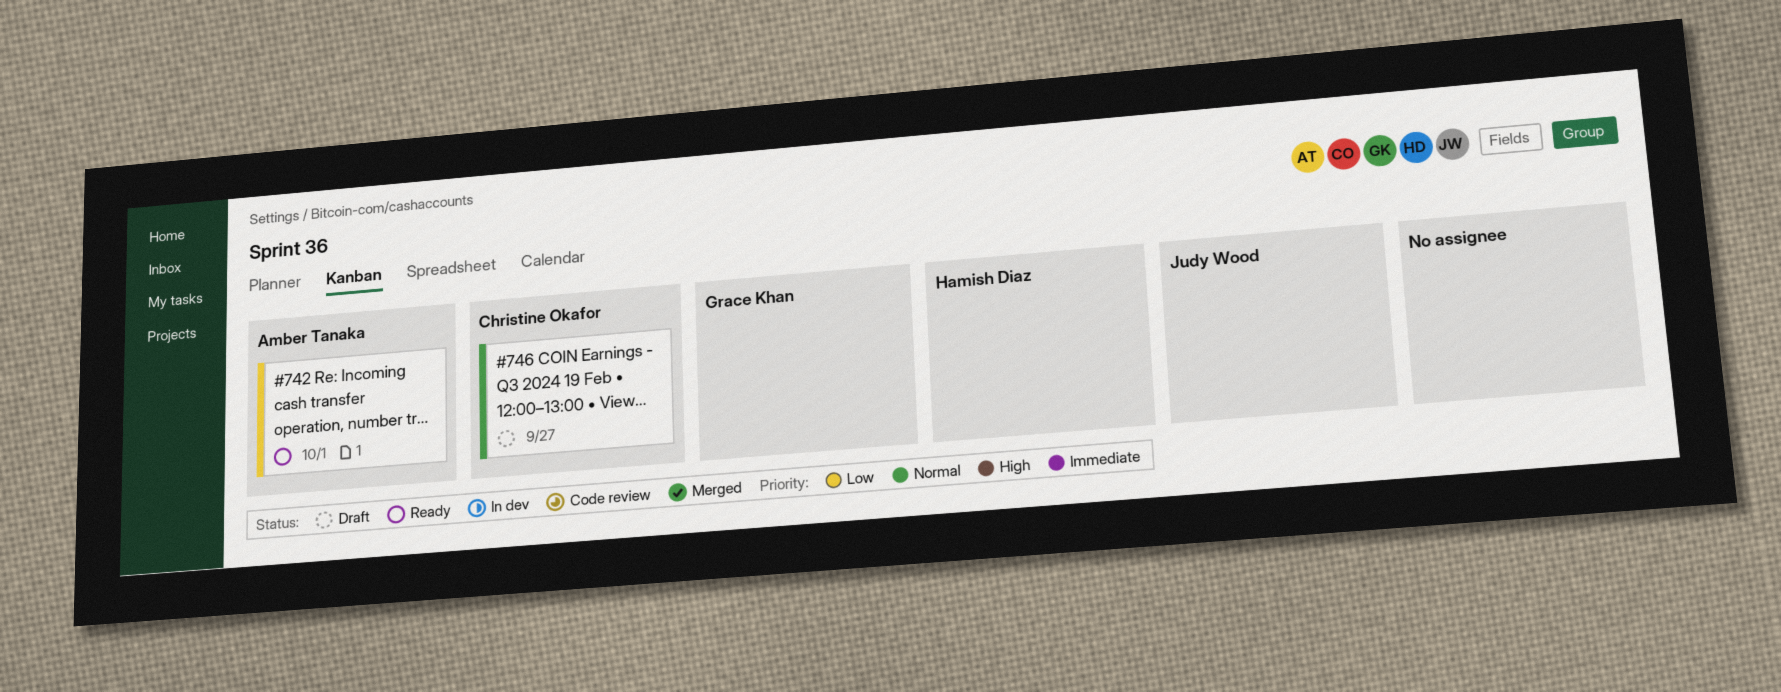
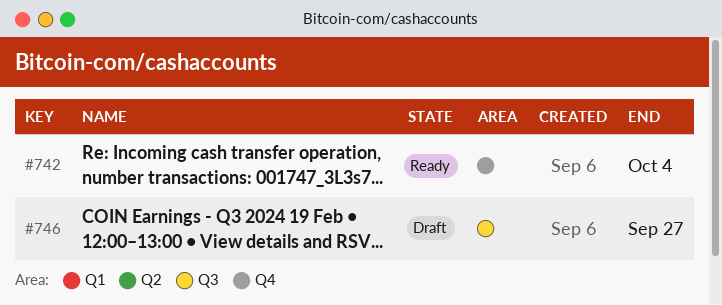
#742, due: Oct 1 -> Oct 4

